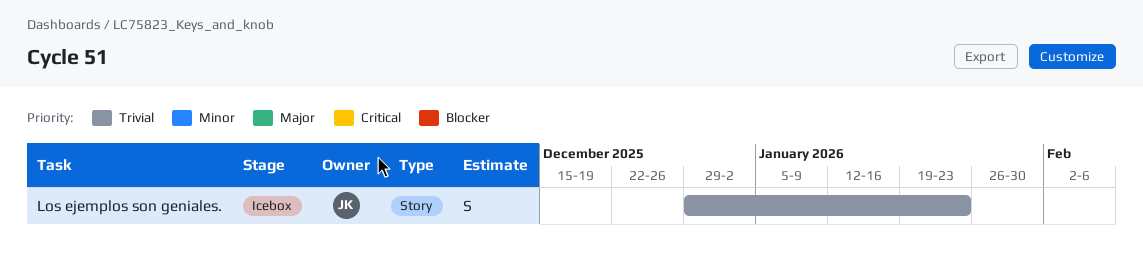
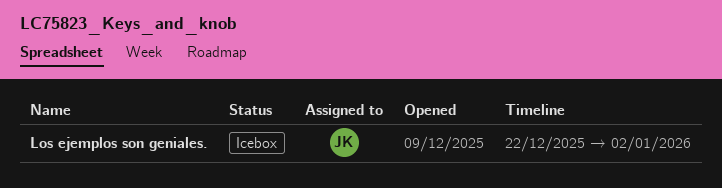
Los ejemplos son geniales., start: Dec 29 -> Dec 22
Los ejemplos son geniales., due: Jan 23 -> Jan 2

